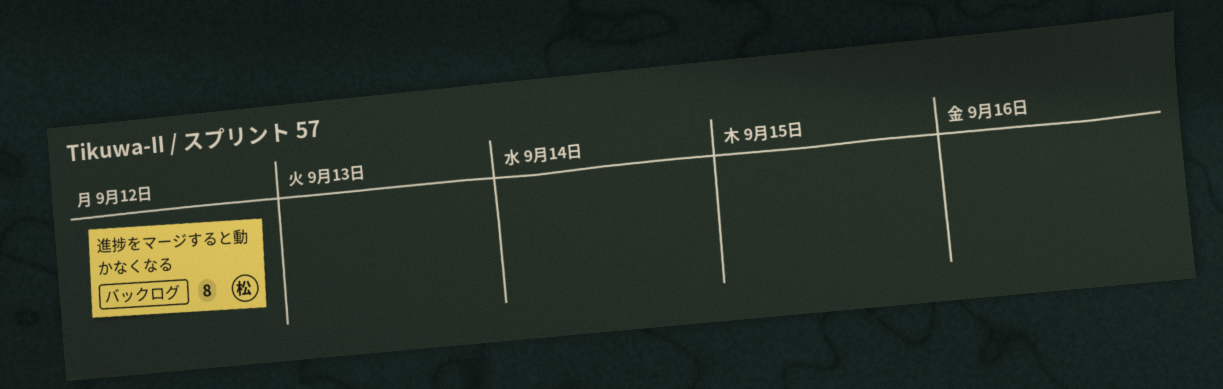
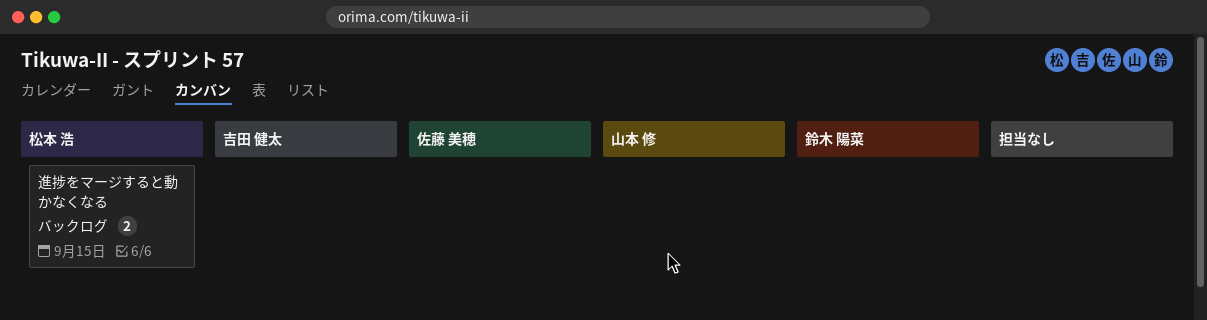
進捗をマージすると動かなくなる, estimate: 8 -> 2
進捗をマージすると動かなくなる, due: Sep 12 -> Sep 15

